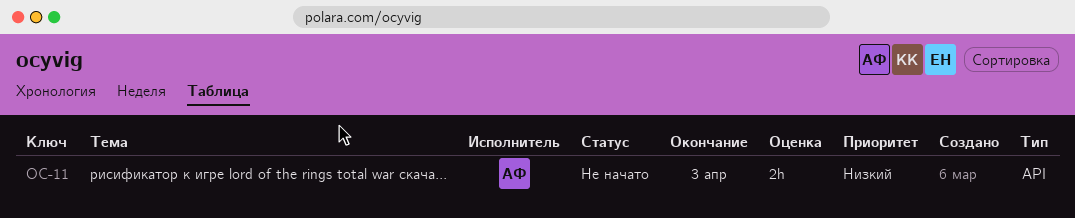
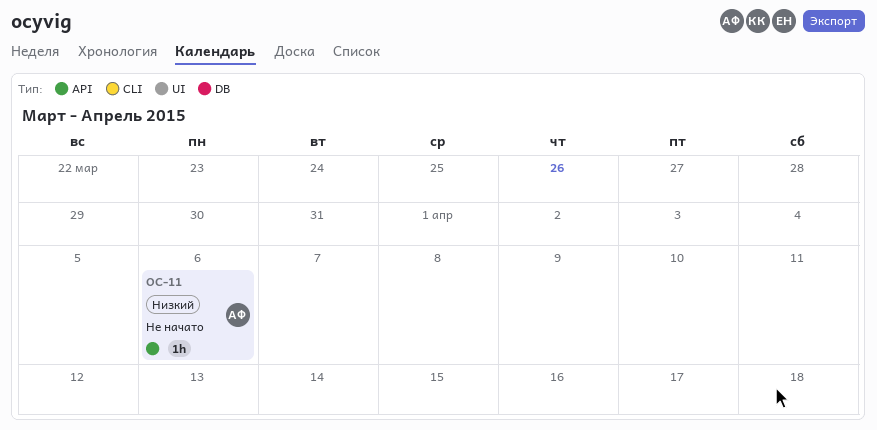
OC-11, estimate: 2h -> 1h
OC-11, due: Apr 3 -> Apr 6

